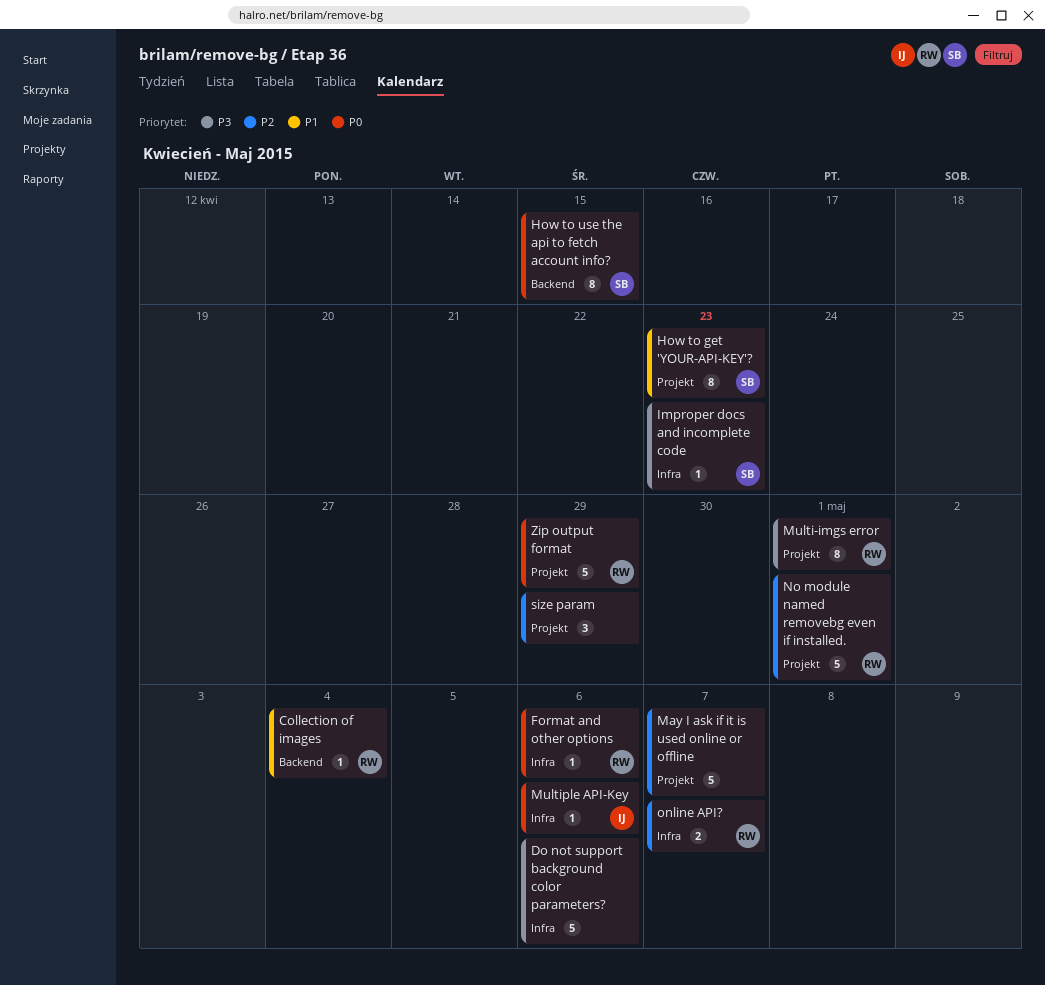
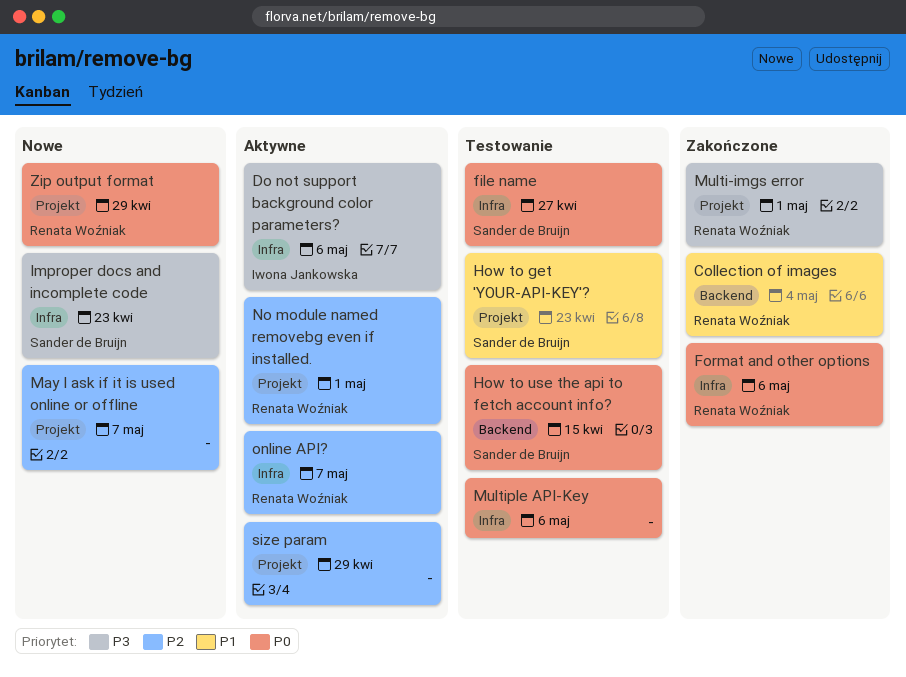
Do not support background color parameters?, owner: none -> Iwona Jankowska
file name: none -> present
Multiple API-Key, owner: Iwona Jankowska -> none

